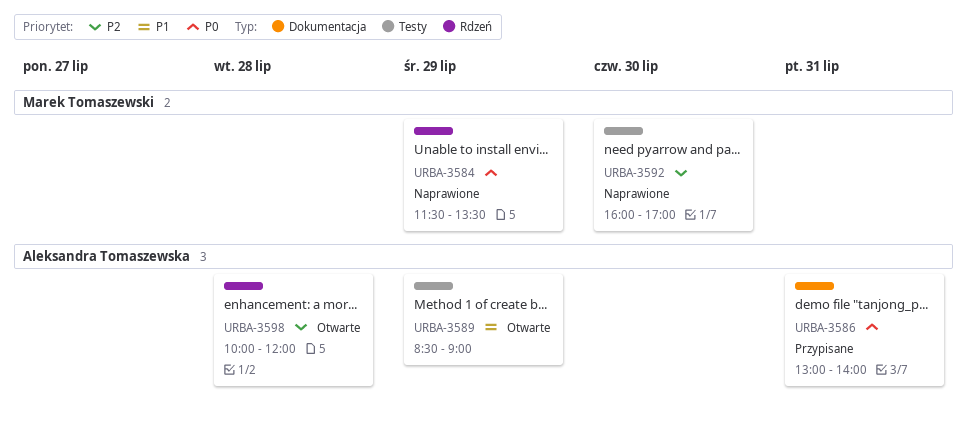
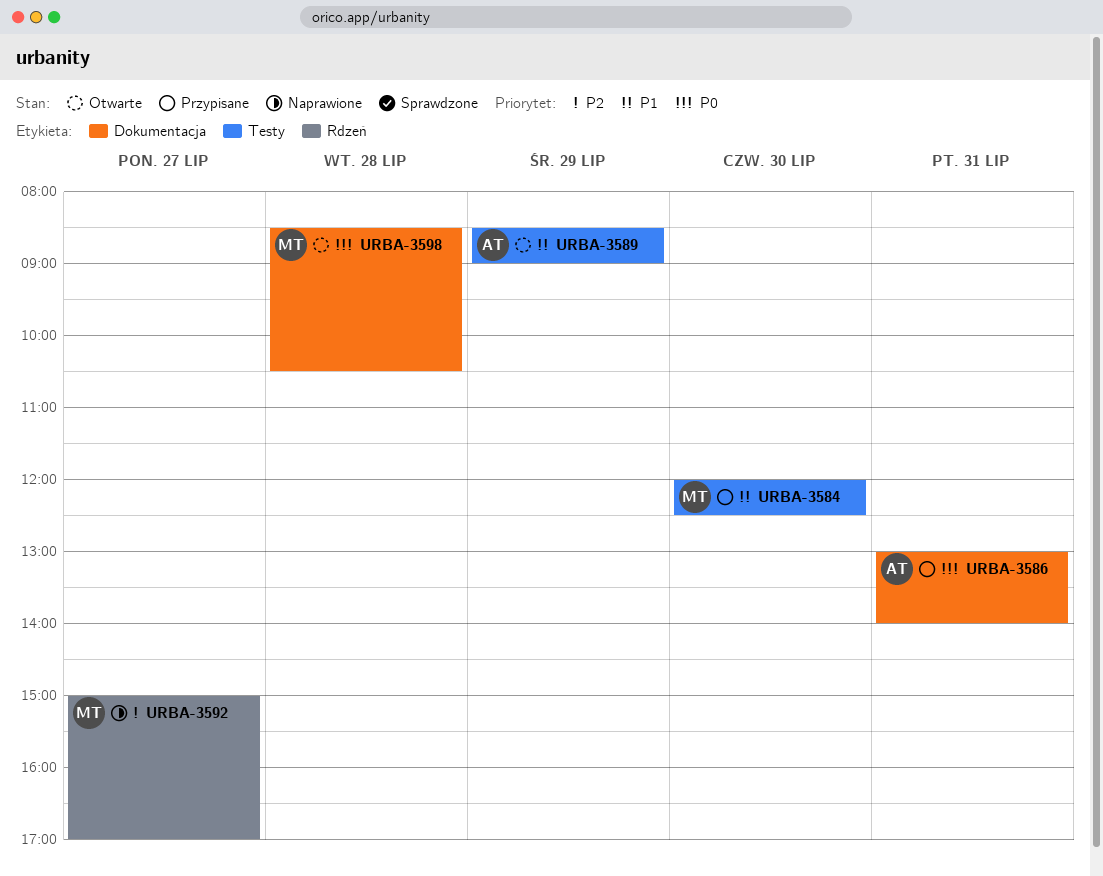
URBA-3584, status: Naprawione -> Przypisane
URBA-3584, priority: P0 -> P1
URBA-3584, label: Rdzeń -> Testy
URBA-3584, day: Jul 29 -> Jul 30
URBA-3584, begins: 11:30 -> 12:00
URBA-3584, ends: 13:30 -> 12:30
URBA-3592, label: Testy -> Rdzeń
URBA-3592, day: Jul 30 -> Jul 27
URBA-3592, begins: 16:00 -> 15:00
URBA-3598, owner: Aleksandra Tomaszewska -> Marek Tomaszewski
URBA-3598, priority: P2 -> P0
URBA-3598, label: Rdzeń -> Dokumentacja
URBA-3598, begins: 10:00 -> 08:30
URBA-3598, ends: 12:00 -> 10:30

